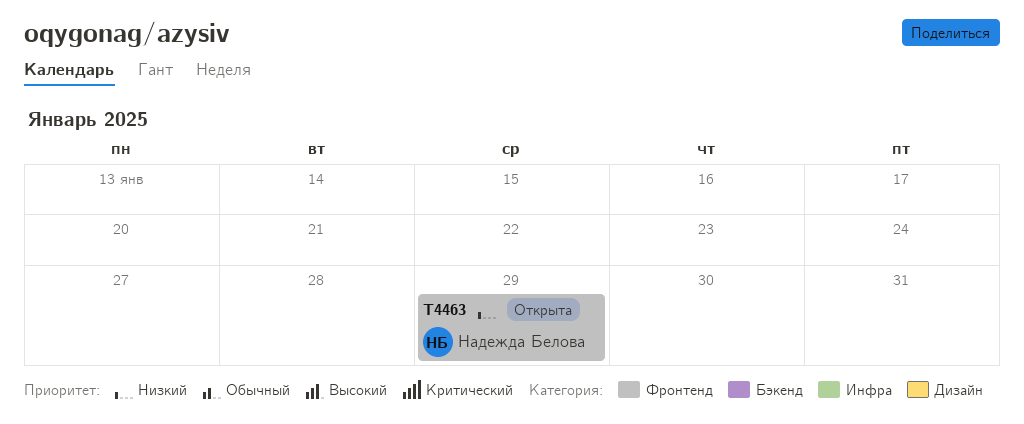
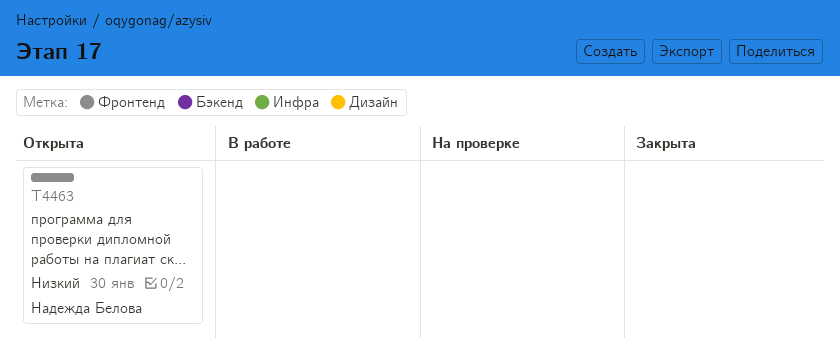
T4463, due: Jan 29 -> Jan 30

